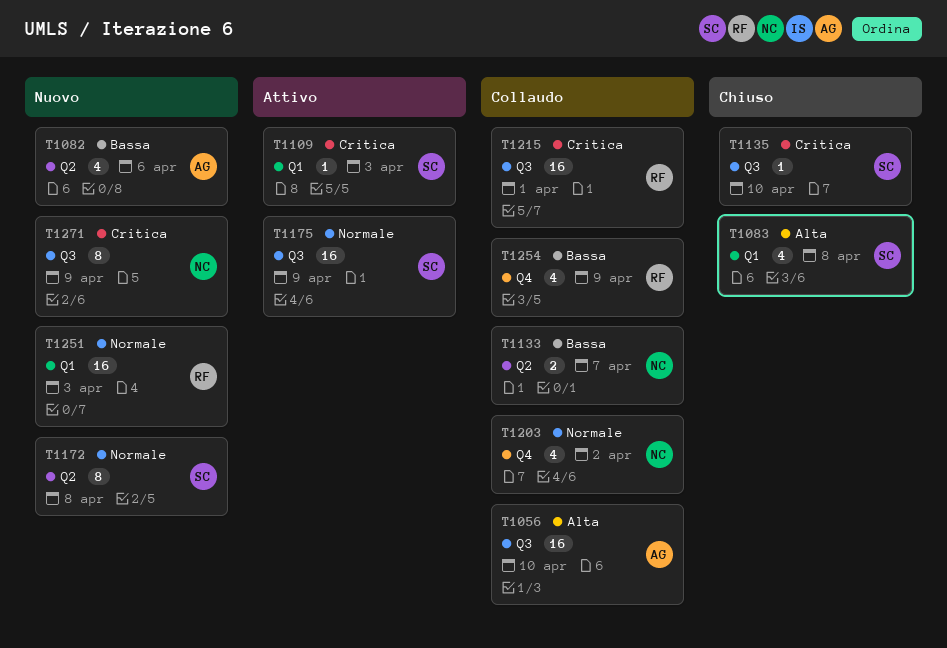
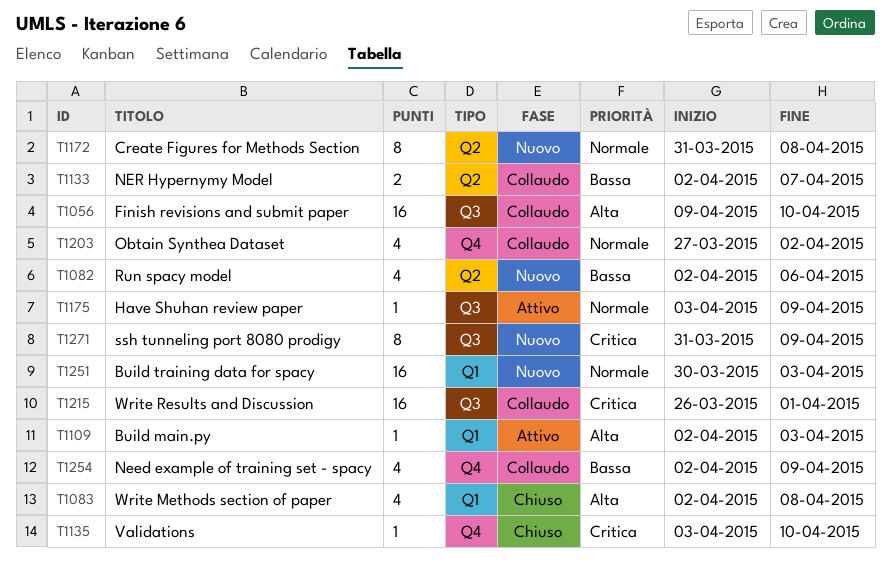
T1109, priority: Critica -> Alta
T1135, label: Q3 -> Q4
T1175, estimate: 16 -> 1

